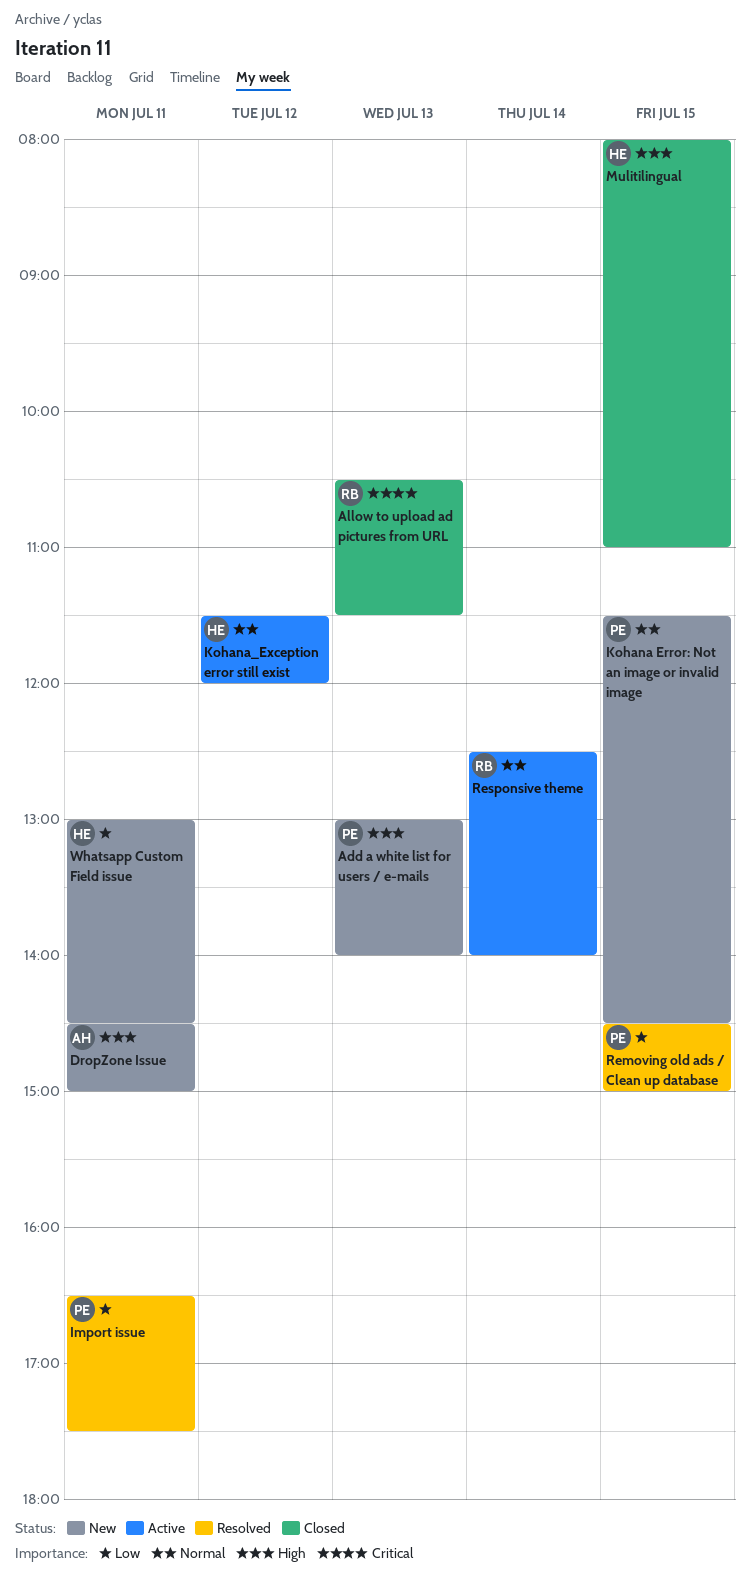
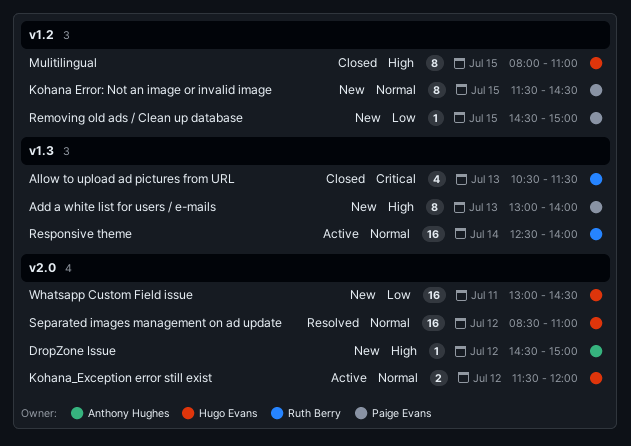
DropZone Issue, day: Jul 11 -> Jul 12
Import issue: present -> none
Removing old ads / Clean up database, status: Resolved -> New
Separated images management on ad update: none -> present

